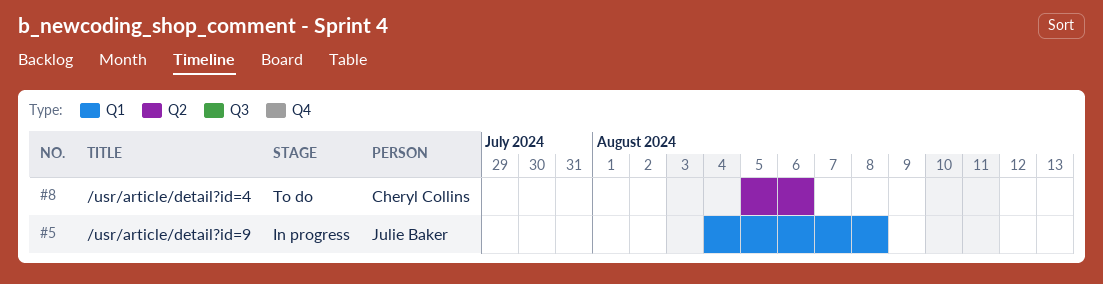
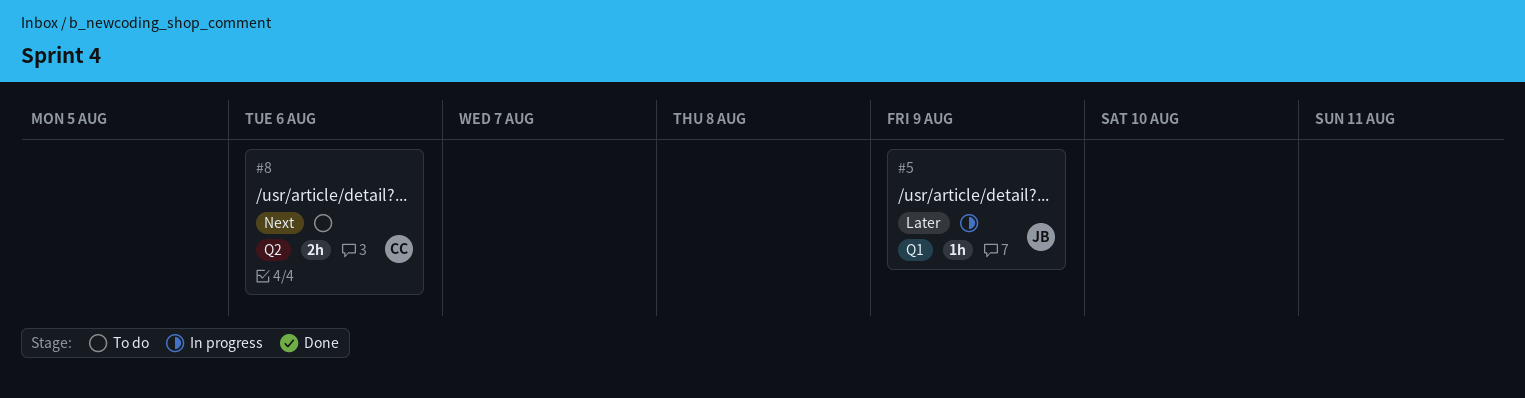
#5, due: Aug 8 -> Aug 9

